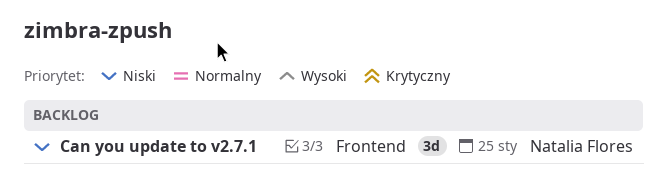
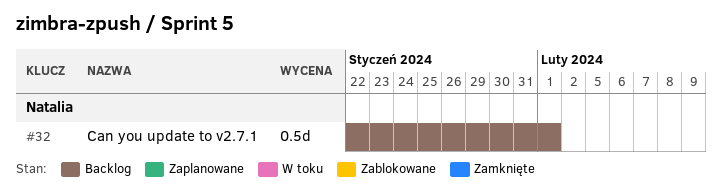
Can you update to v2.7.1, estimate: 3d -> 0.5d
Can you update to v2.7.1, due: Jan 25 -> Feb 1

